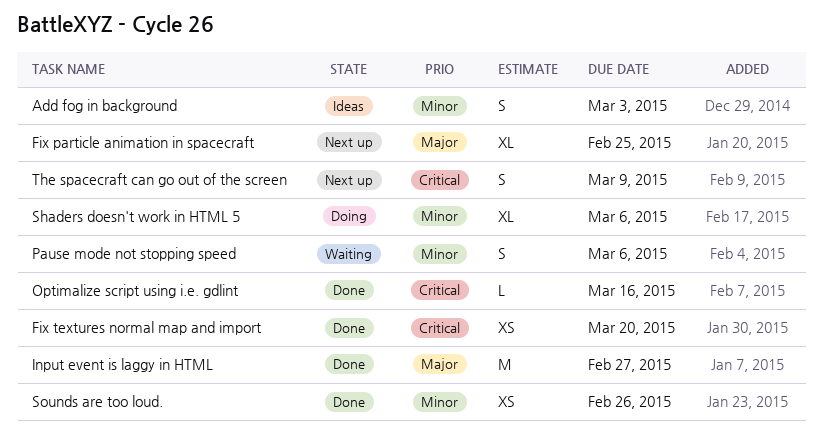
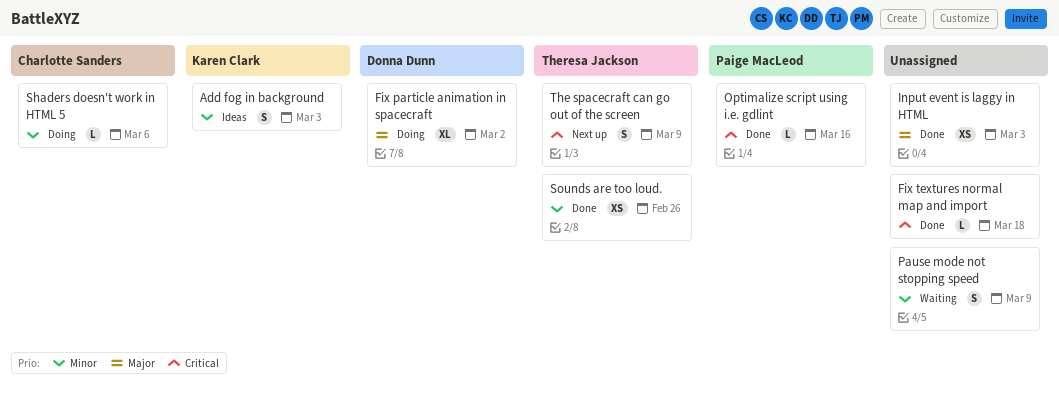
Fix particle animation in spacecraft, status: Next up -> Doing
Fix particle animation in spacecraft, due: Feb 25 -> Mar 2
Fix textures normal map and import, estimate: XS -> L
Fix textures normal map and import, due: Mar 20 -> Mar 18
Input event is laggy in HTML, estimate: M -> XS
Input event is laggy in HTML, due: Feb 27 -> Mar 3
Pause mode not stopping speed, due: Mar 6 -> Mar 9
Shaders doesn't work in HTML 5, estimate: XL -> L

